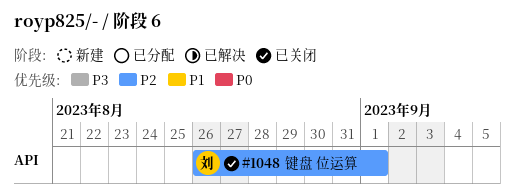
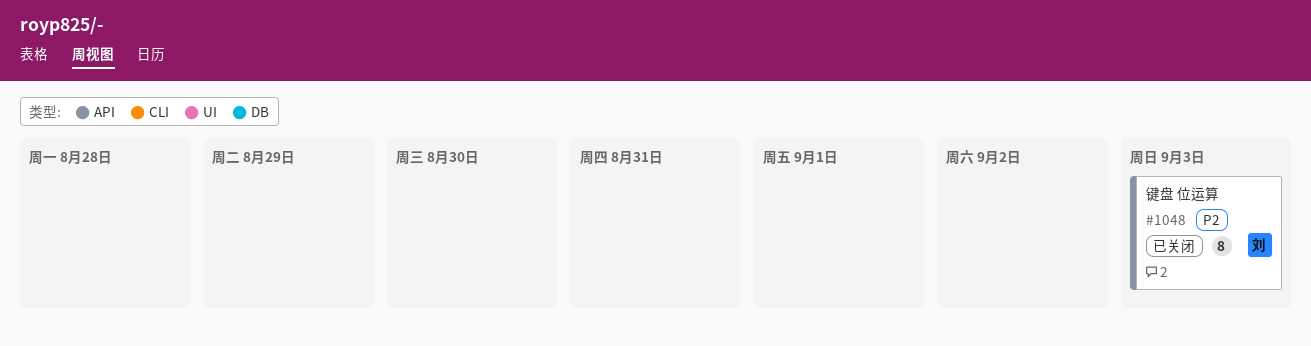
#1048, due: Sep 1 -> Sep 3

